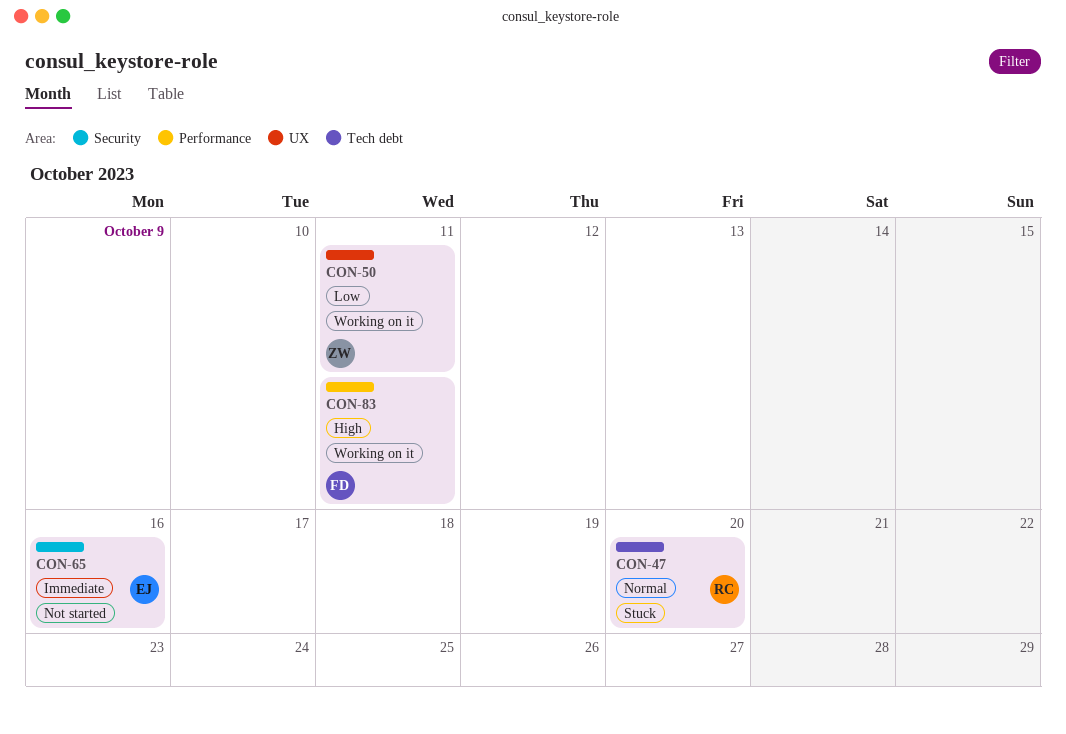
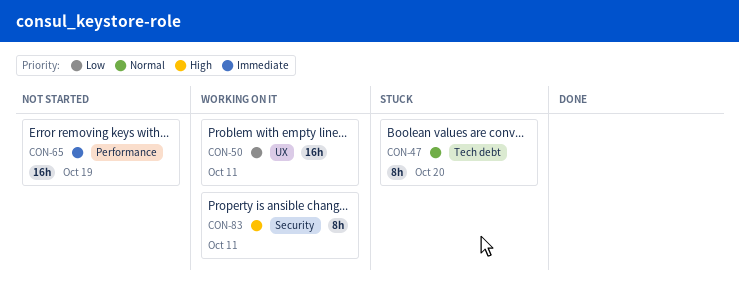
CON-65, label: Security -> Performance
CON-65, due: Oct 16 -> Oct 19
CON-83, label: Performance -> Security

